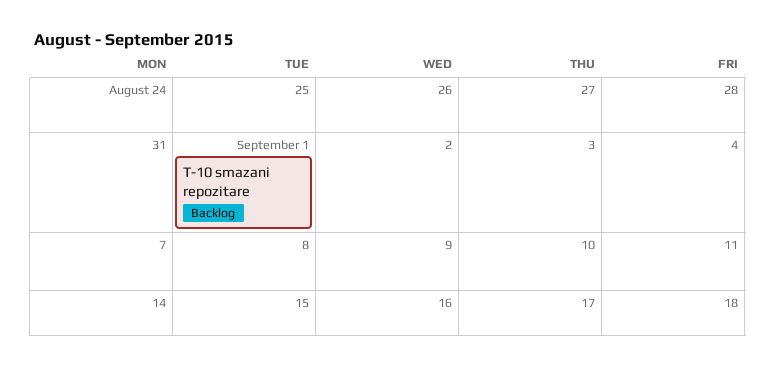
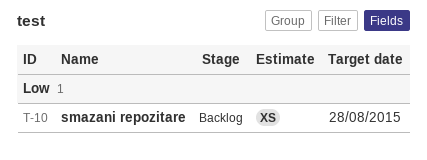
T-10, due: Sep 1 -> Aug 28

